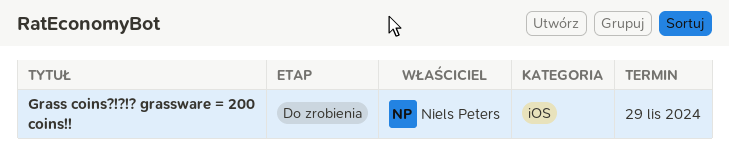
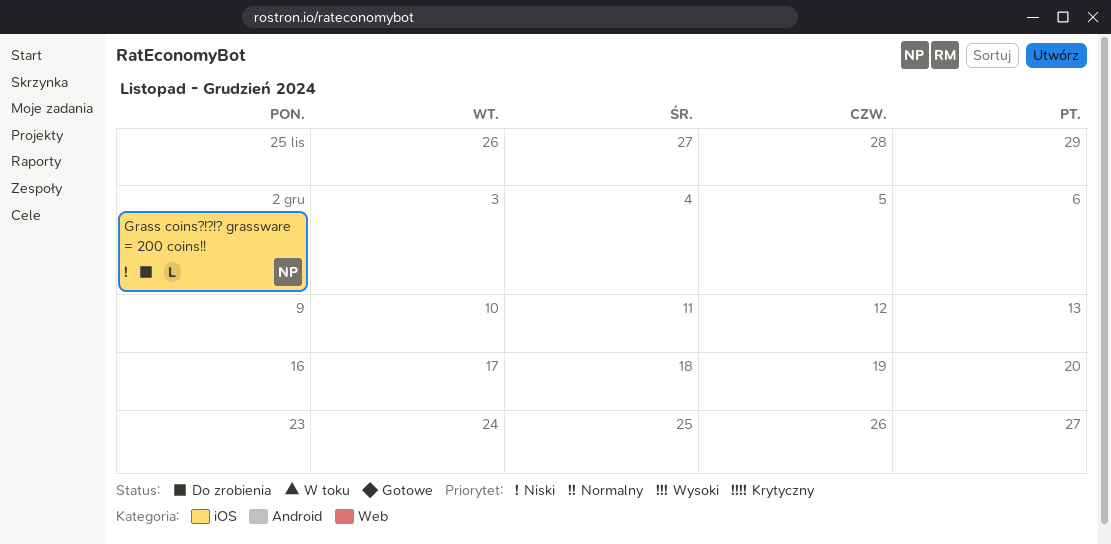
Grass coins?!?!? grassware = 200 coins!!, due: Nov 29 -> Dec 2

